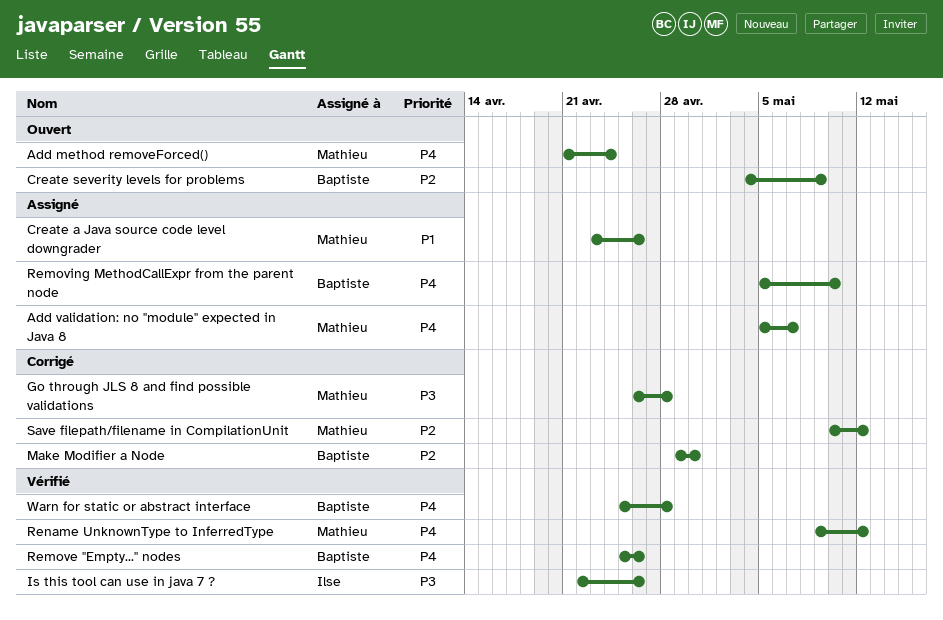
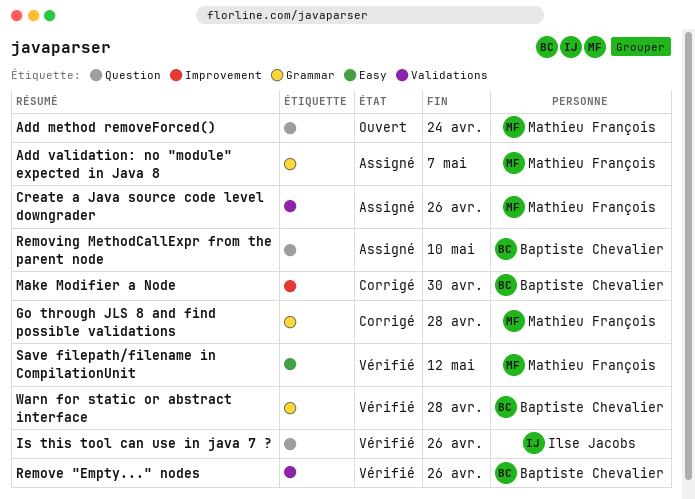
Create severity levels for problems: present -> none
Rename UnknownType to InferredType: present -> none
Save filepath/filename in CompilationUnit, status: Corrigé -> Vérifié

